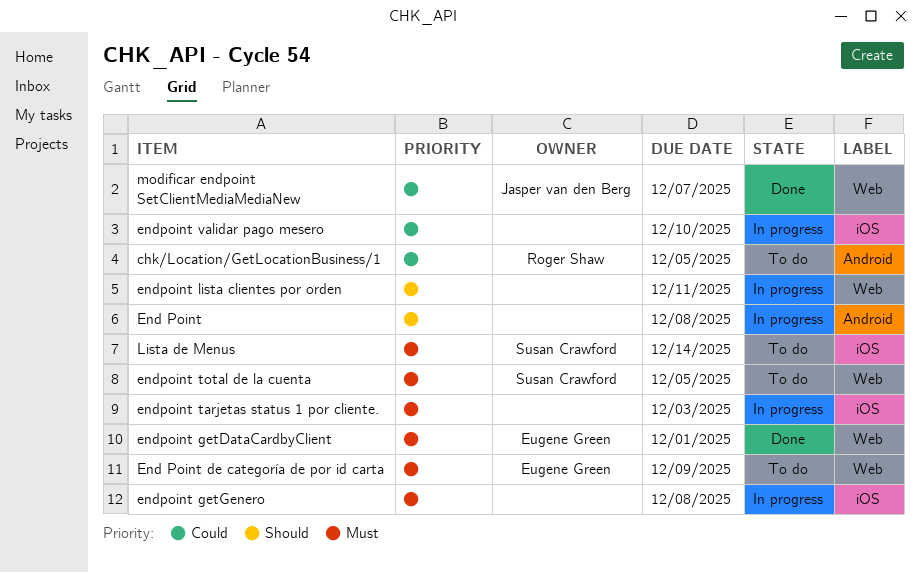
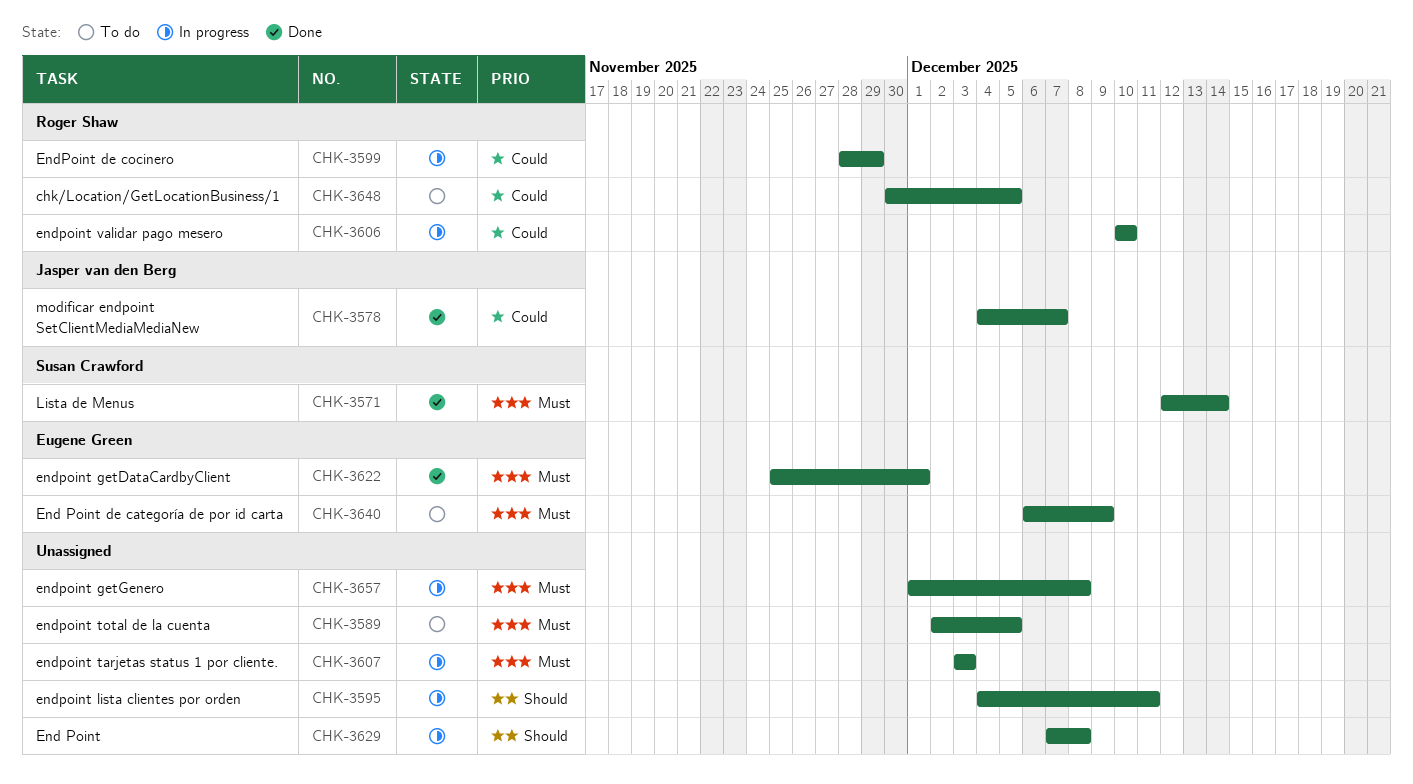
EndPoint de cocinero: none -> present
endpoint total de la cuenta, owner: Susan Crawford -> none
endpoint validar pago mesero, owner: none -> Roger Shaw
Lista de Menus, status: To do -> Done

